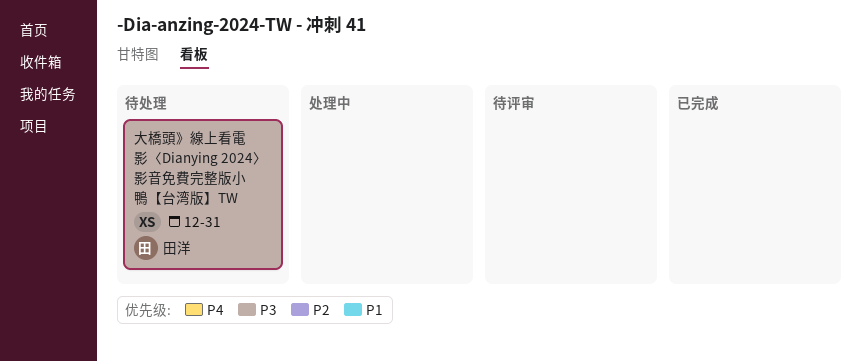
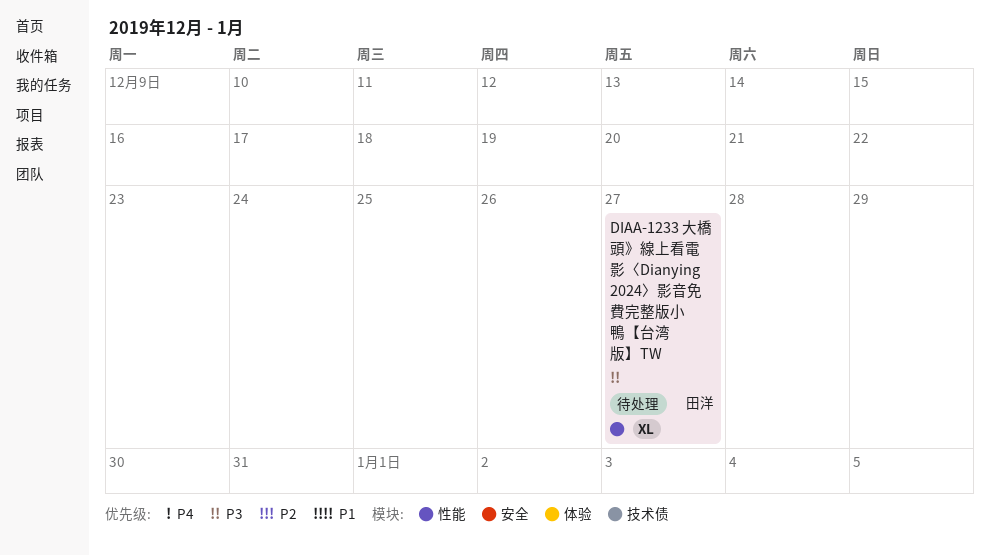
大橋頭》線上看電影〈Dianying 2024〉影音免費完整版小鴨【台湾版】TW, estimate: XS -> XL
大橋頭》線上看電影〈Dianying 2024〉影音免費完整版小鴨【台湾版】TW, due: Dec 31 -> Dec 27

